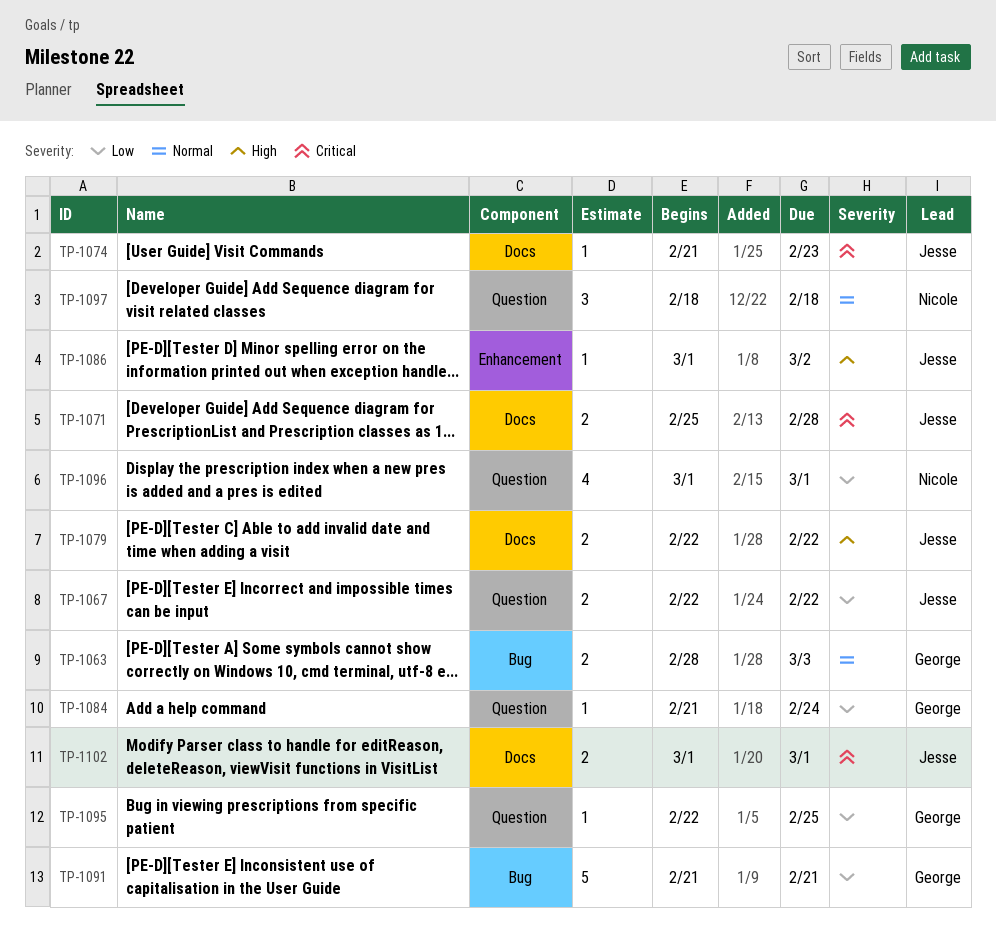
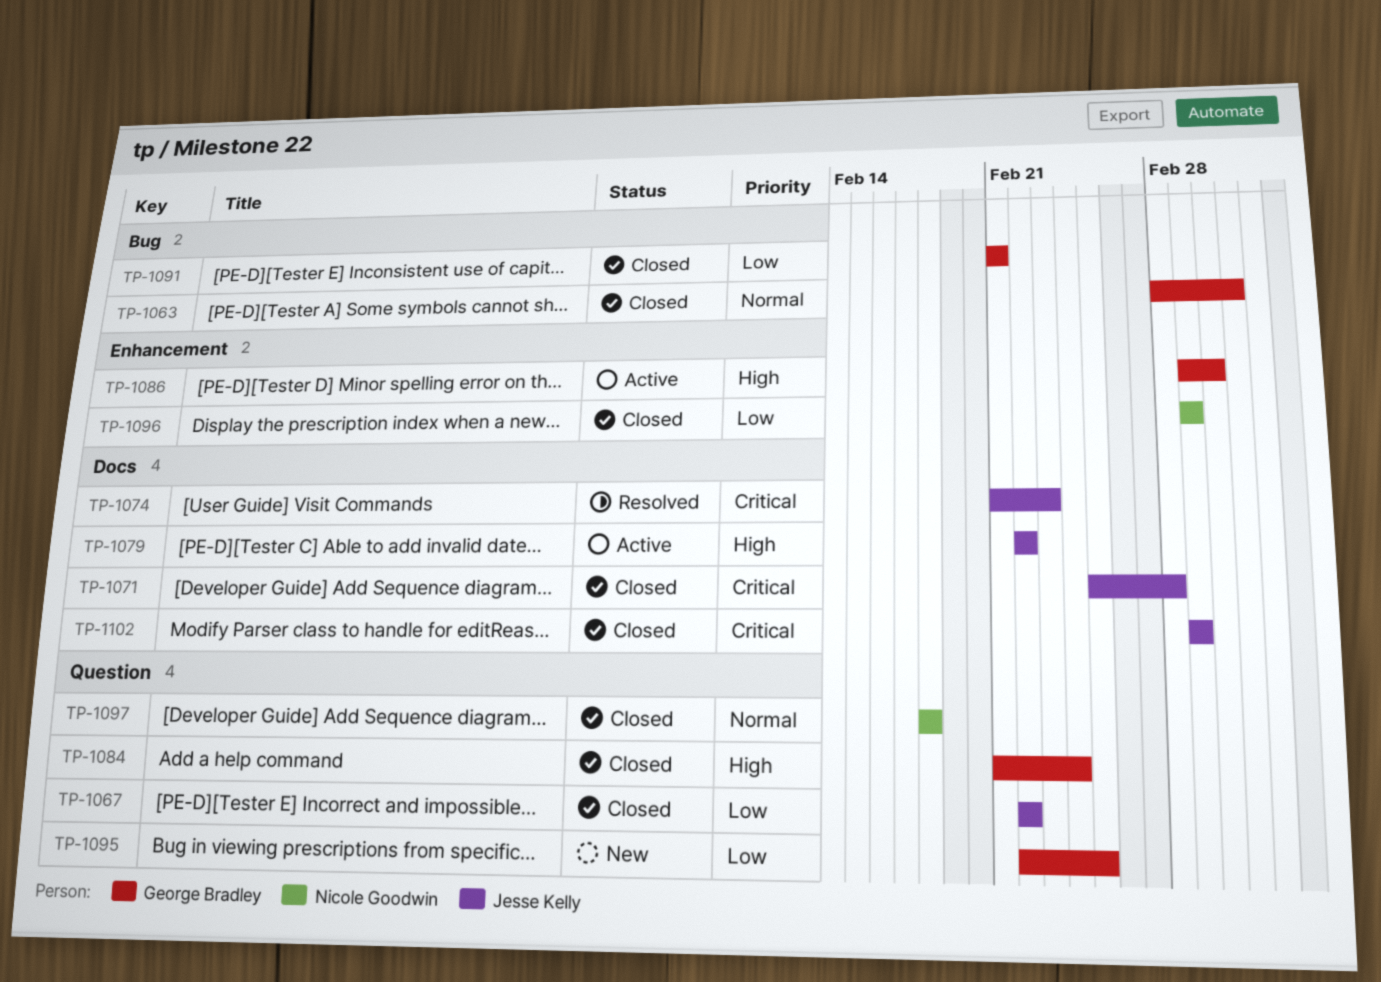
TP-1084, priority: Low -> High
TP-1086, owner: Jesse Kelly -> George Bradley
TP-1096, label: Question -> Enhancement

